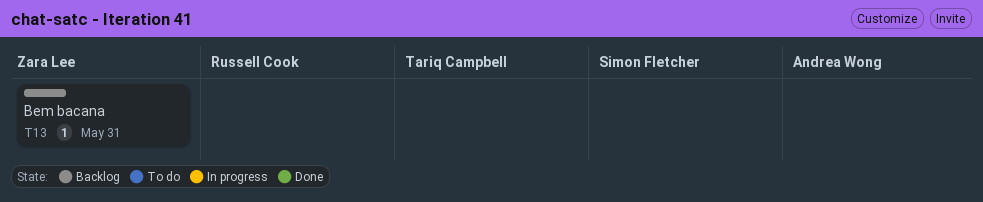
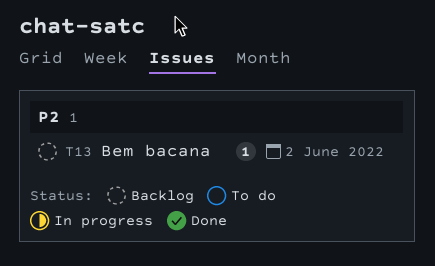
T13, due: May 31 -> Jun 2

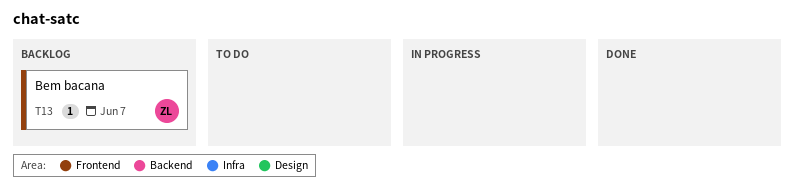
T13, due: Jun 2 -> Jun 7

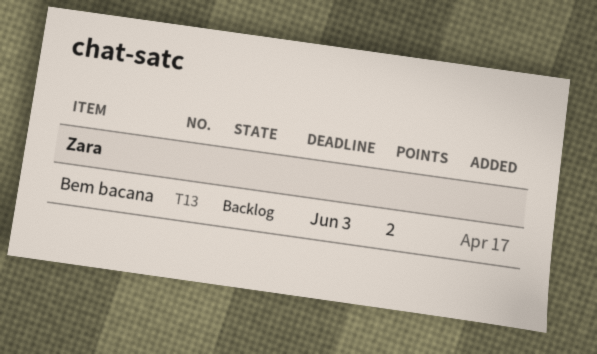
T13, estimate: 1 -> 2
T13, due: Jun 7 -> Jun 3

